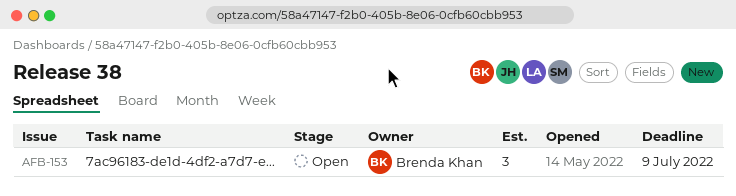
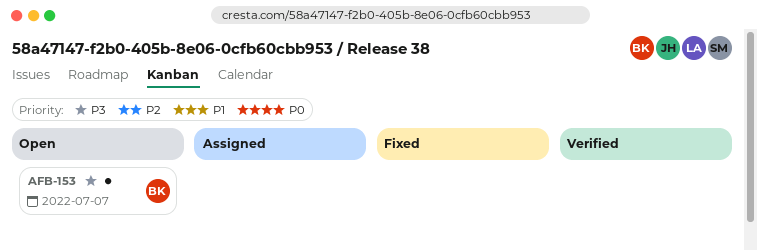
AFB-153, estimate: 3 -> 1
AFB-153, due: Jul 9 -> Jul 7

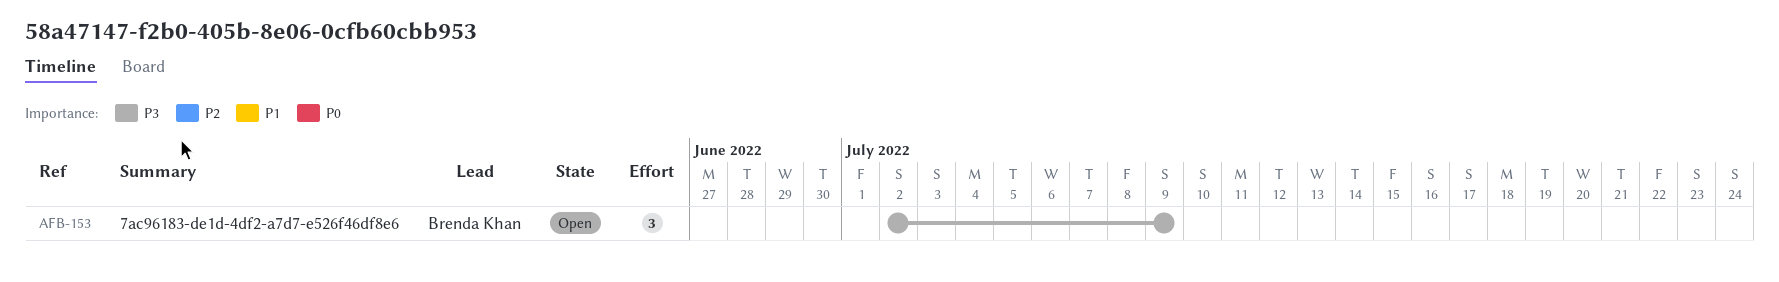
AFB-153, estimate: 1 -> 3
AFB-153, due: Jul 7 -> Jul 9

